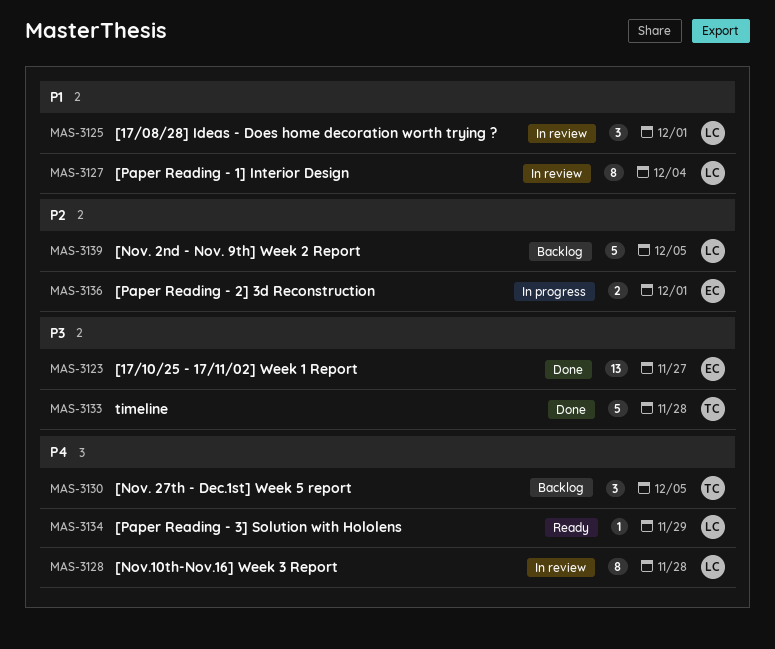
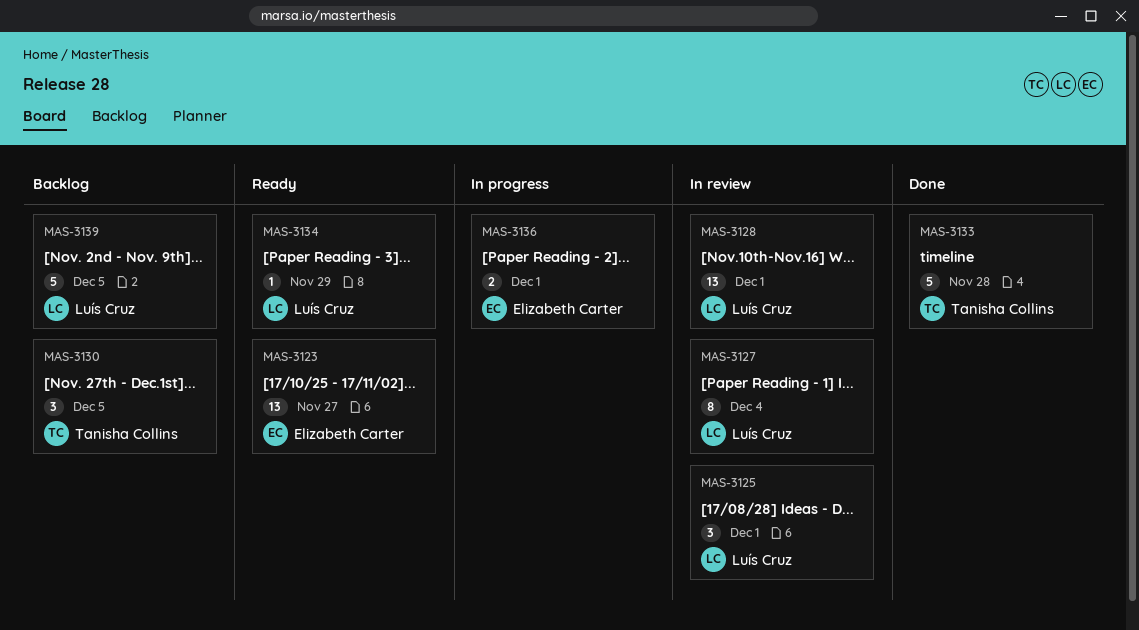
MAS-3123, status: Done -> Ready
MAS-3128, estimate: 8 -> 13
MAS-3128, due: Nov 28 -> Dec 1

